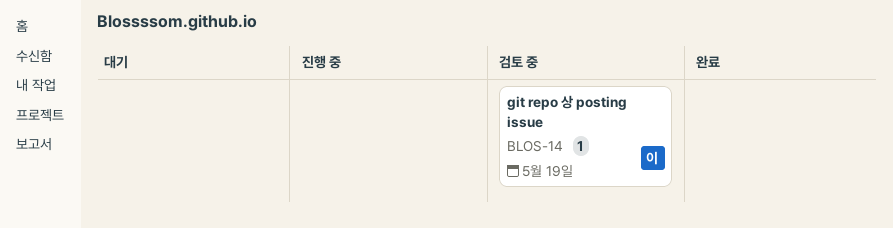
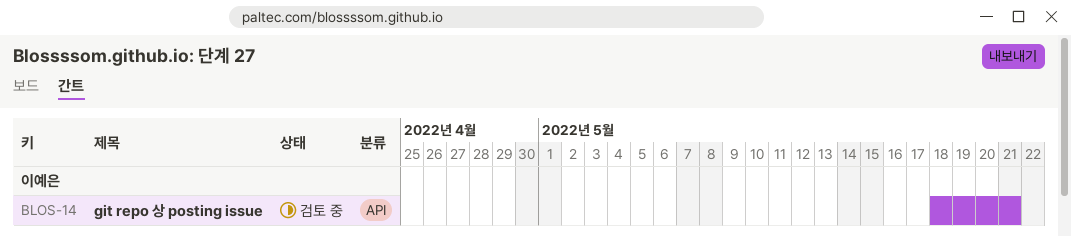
BLOS-14, due: May 19 -> May 21

